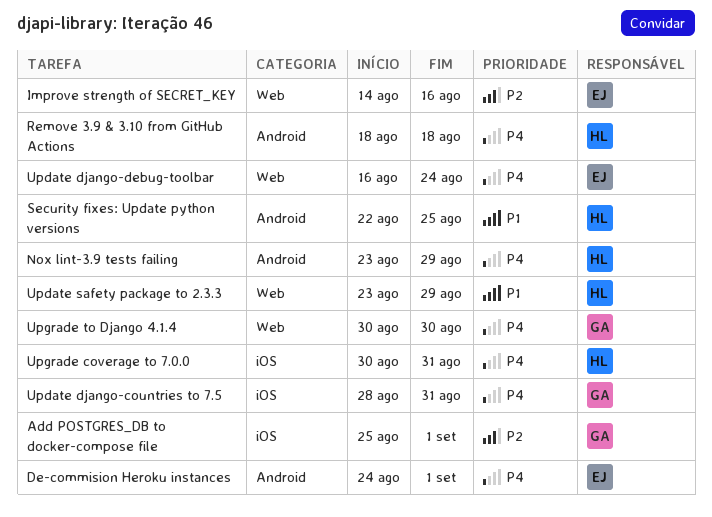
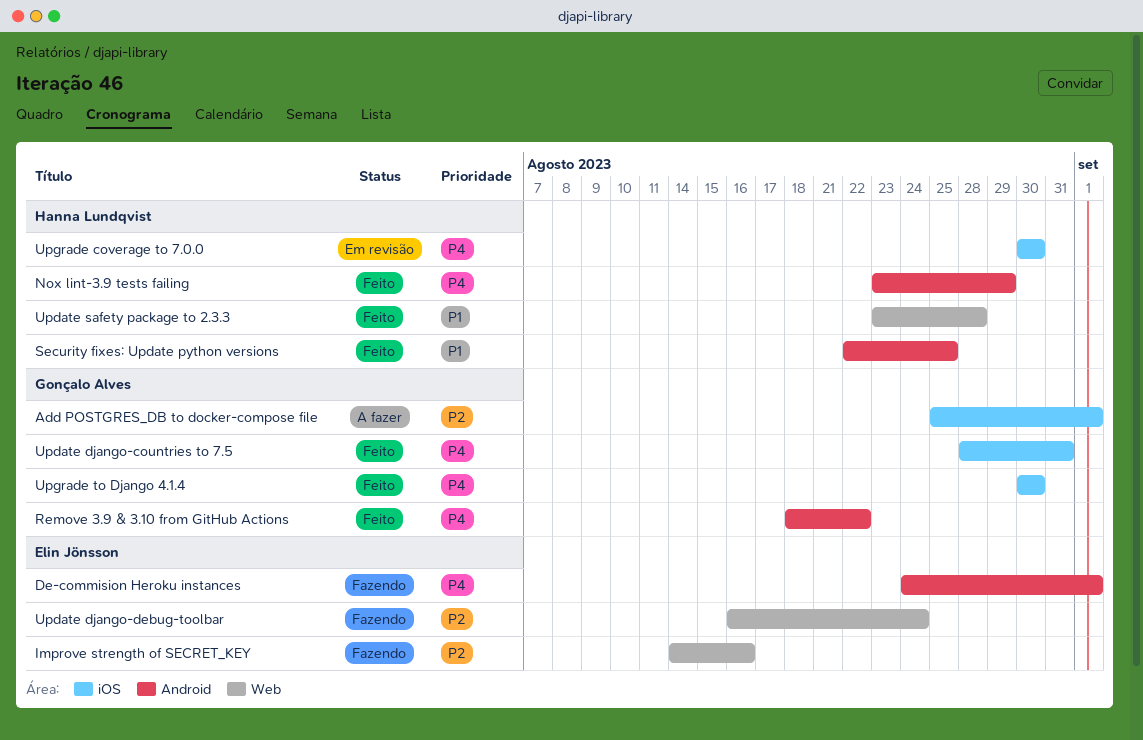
Remove 3.9 & 3.10 from GitHub Actions, owner: Hanna Lundqvist -> Gonçalo Alves
Remove 3.9 & 3.10 from GitHub Actions, due: Aug 18 -> Aug 22
Update django-debug-toolbar, priority: P4 -> P2
Update safety package to 2.3.3, due: Aug 29 -> Aug 28
Upgrade coverage to 7.0.0, due: Aug 31 -> Aug 30
Upgrade to Django 4.1.4, label: Web -> iOS

